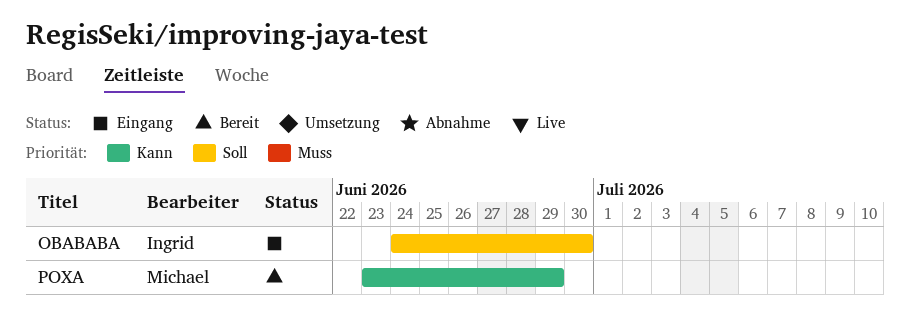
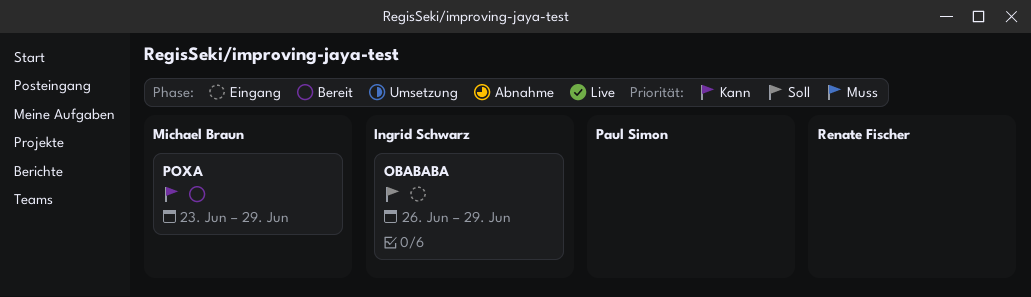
OBABABA, start: Jun 24 -> Jun 26
OBABABA, due: Jun 30 -> Jun 29

